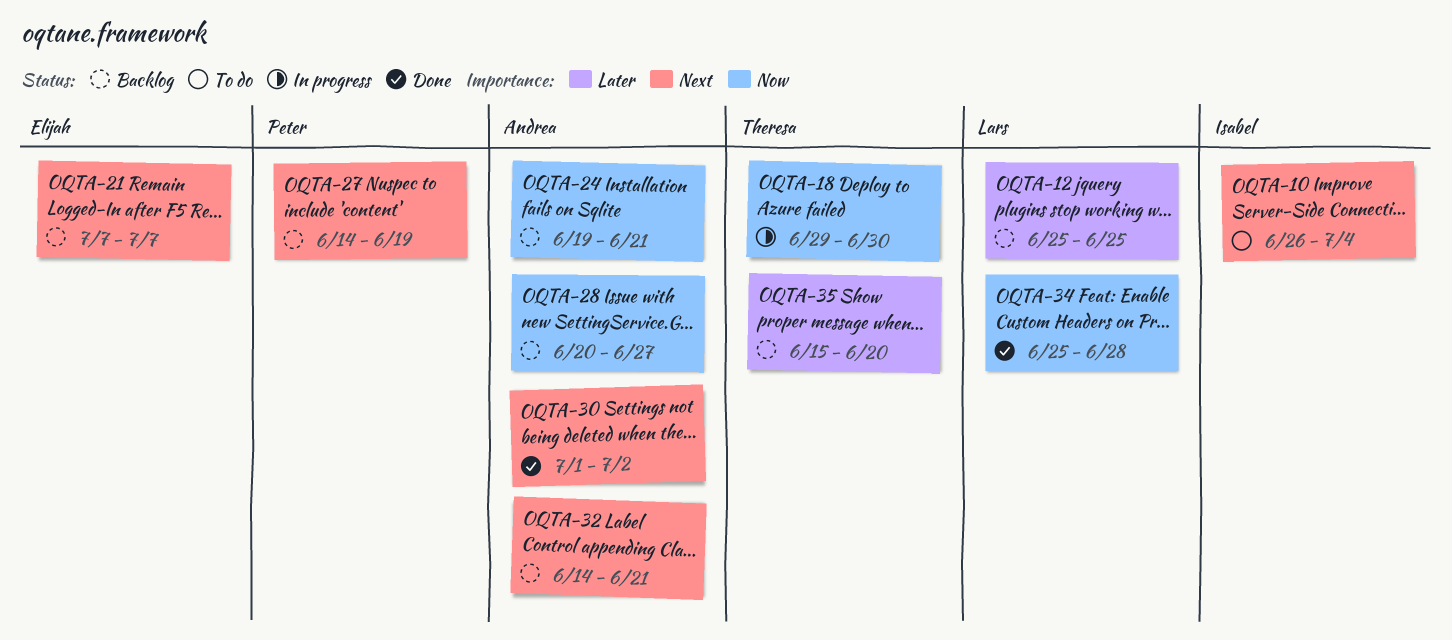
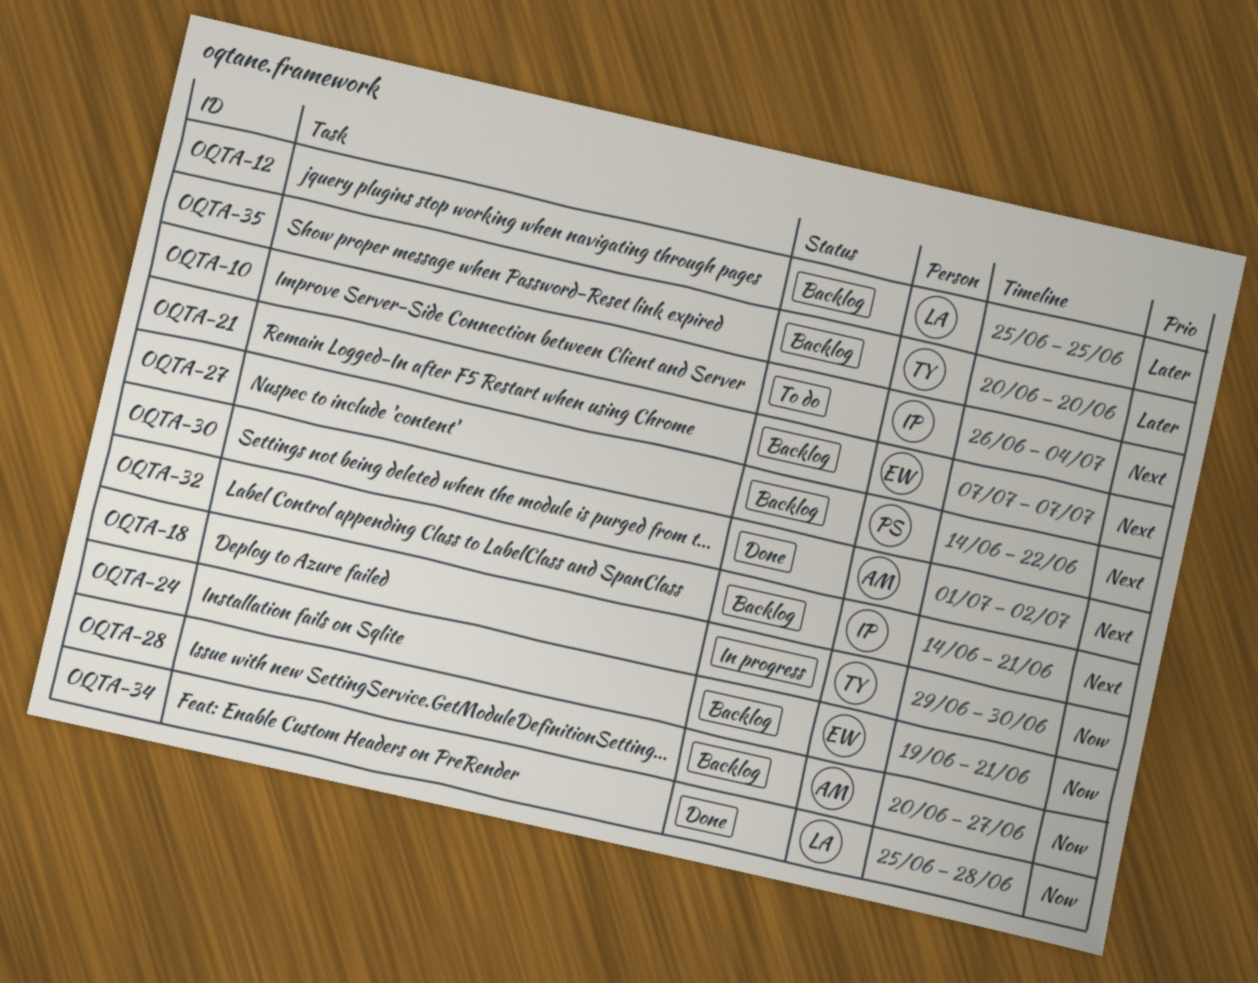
OQTA-24, owner: Andrea -> Elijah
OQTA-27, due: Jun 19 -> Jun 22
OQTA-32, owner: Andrea -> Isabel
OQTA-35, start: Jun 15 -> Jun 20

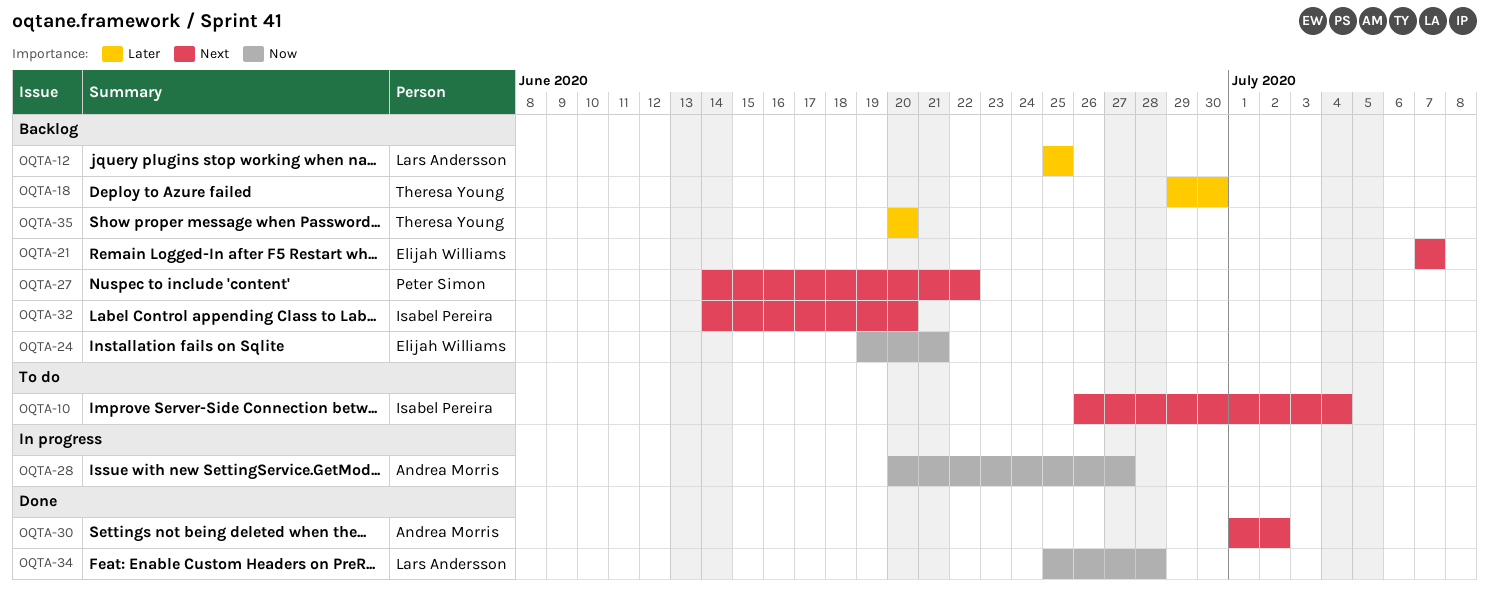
OQTA-18, status: In progress -> Backlog
OQTA-18, priority: Now -> Later
OQTA-28, status: Backlog -> In progress
OQTA-32, due: Jun 21 -> Jun 20

